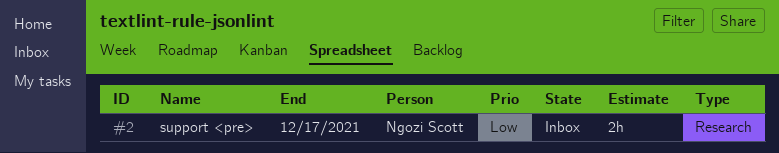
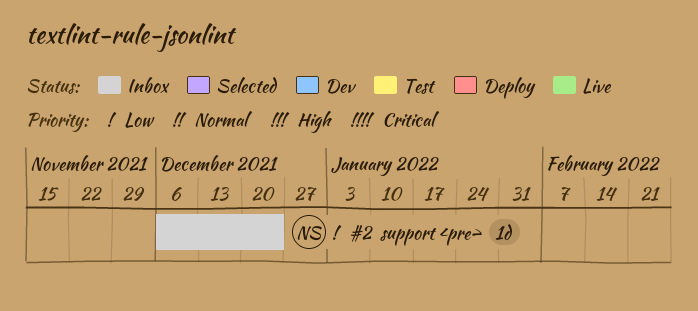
#2, estimate: 2h -> 1d
#2, due: Dec 17 -> Dec 24

